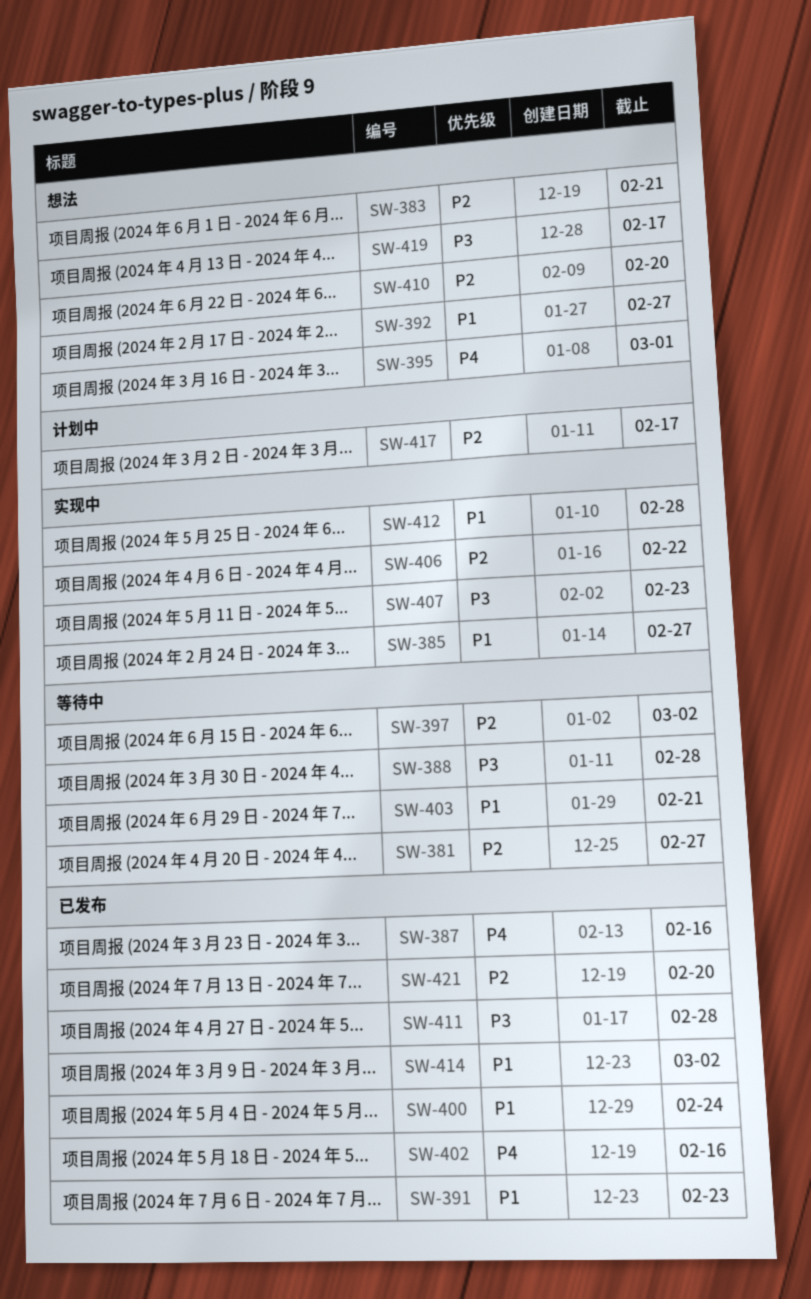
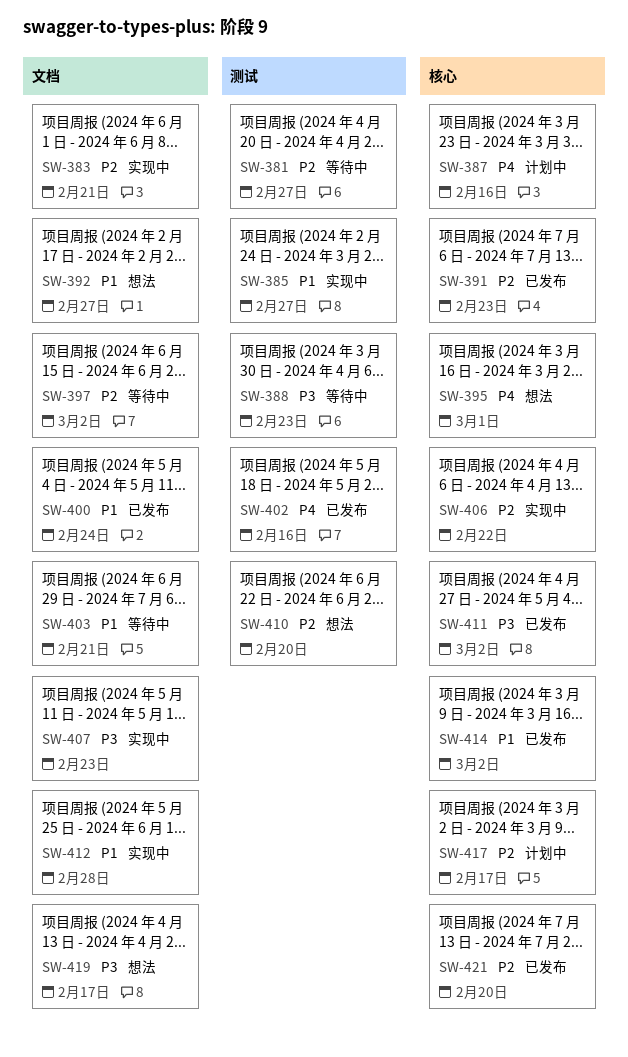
SW-383, status: 想法 -> 实现中
SW-387, status: 已发布 -> 计划中
SW-388, due: Feb 28 -> Feb 23
SW-391, priority: P1 -> P2
SW-411, due: Feb 28 -> Mar 2

